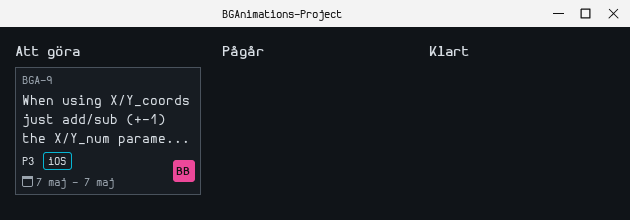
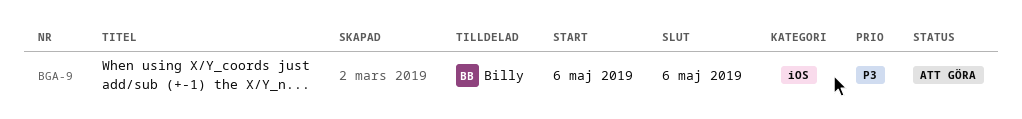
BGA-9, start: May 7 -> May 6
BGA-9, due: May 7 -> May 6

